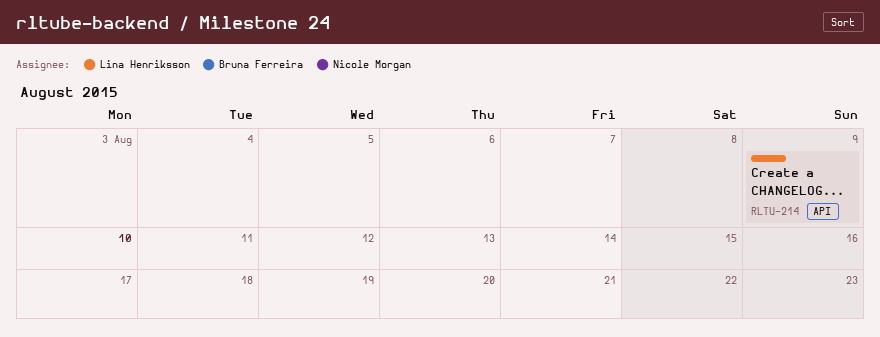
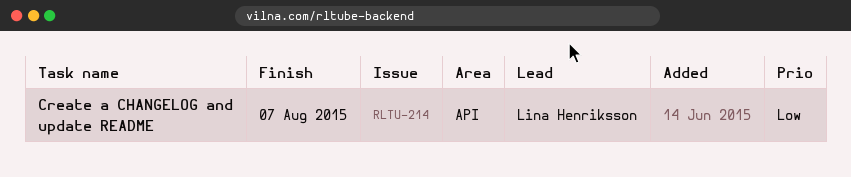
RLTU-214, due: Aug 9 -> Aug 7

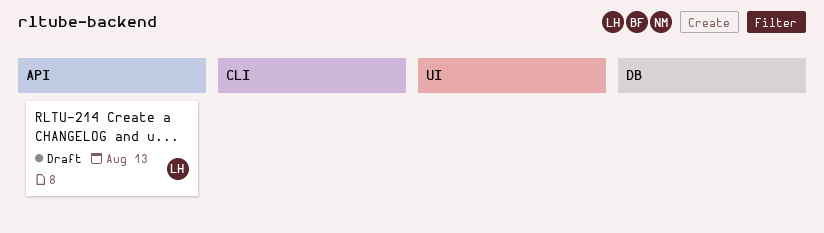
RLTU-214, due: Aug 7 -> Aug 13

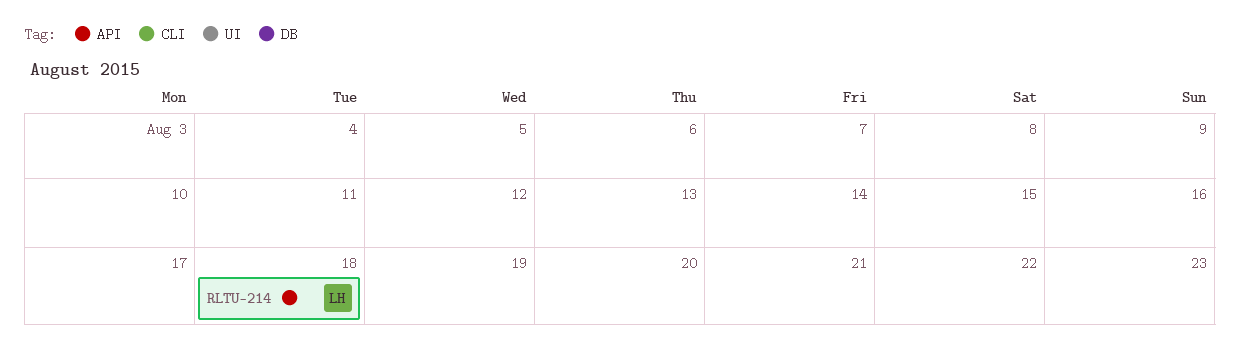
RLTU-214, due: Aug 13 -> Aug 18

